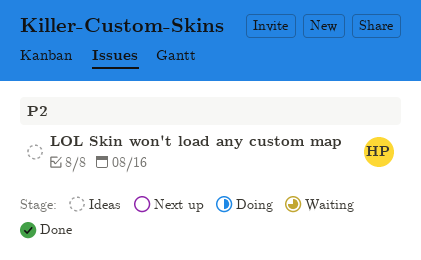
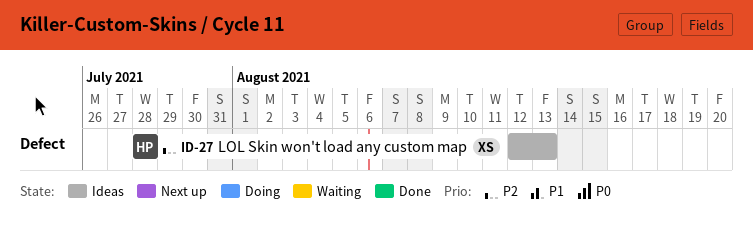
LOL Skin won't load any custom map, due: Aug 16 -> Aug 13

